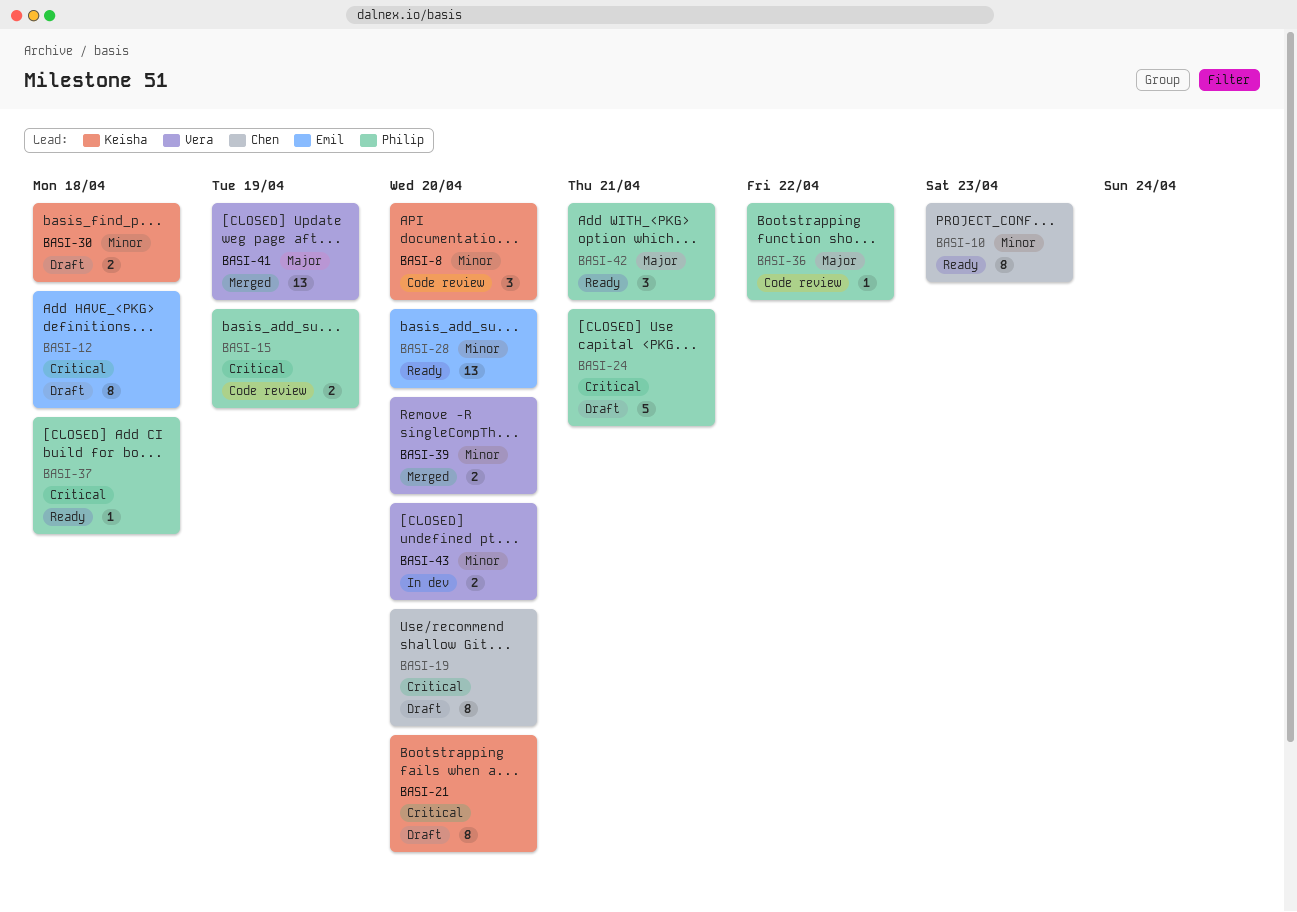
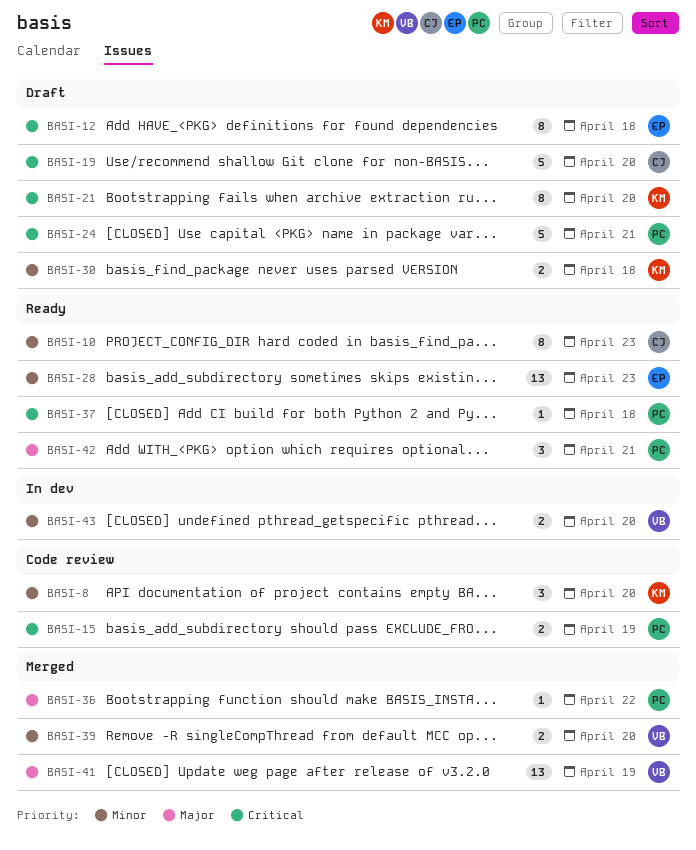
BASI-19, estimate: 8 -> 5
BASI-28, due: Apr 20 -> Apr 23
BASI-36, status: Code review -> Merged

